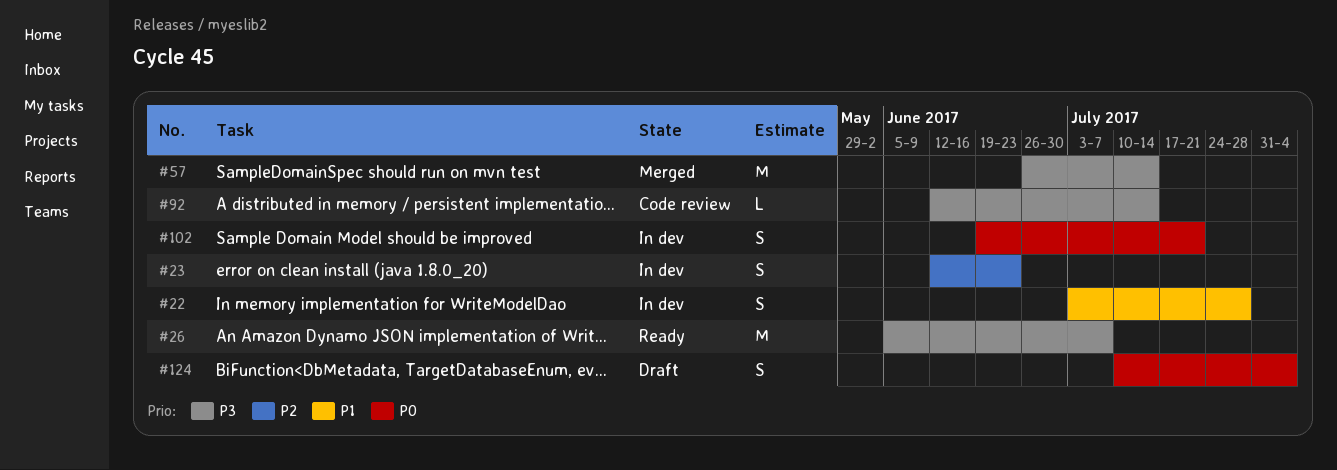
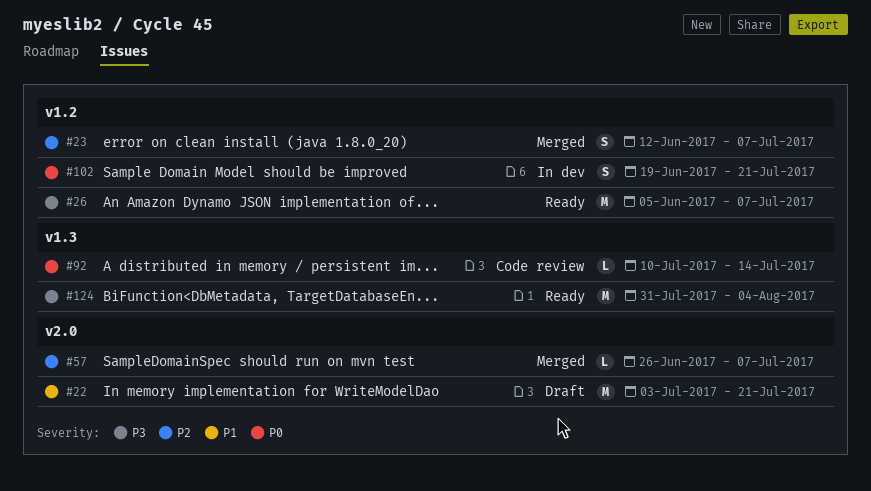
#22, status: In dev -> Draft
#22, estimate: S -> M
#22, due: Jul 28 -> Jul 21
#23, status: In dev -> Merged
#23, due: Jun 23 -> Jul 7
#57, priority: P3 -> P2
#57, estimate: M -> L
#57, due: Jul 14 -> Jul 7
#92, priority: P3 -> P0
#92, start: Jun 12 -> Jul 10
#124, status: Draft -> Ready
#124, priority: P0 -> P3
#124, estimate: S -> M
#124, start: Jul 10 -> Jul 31

